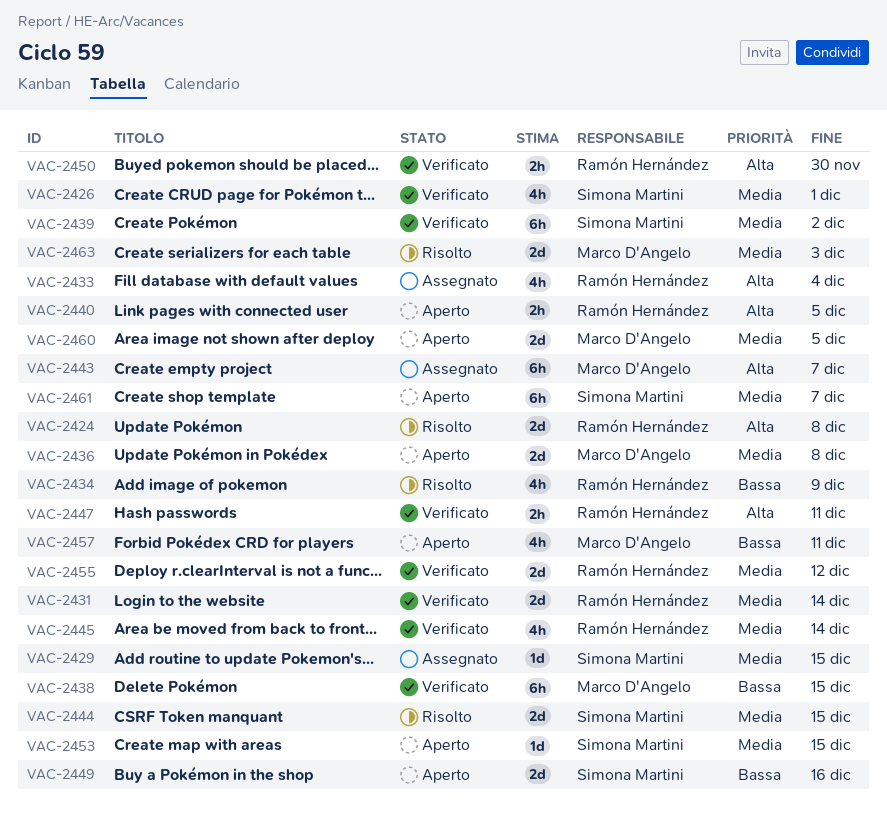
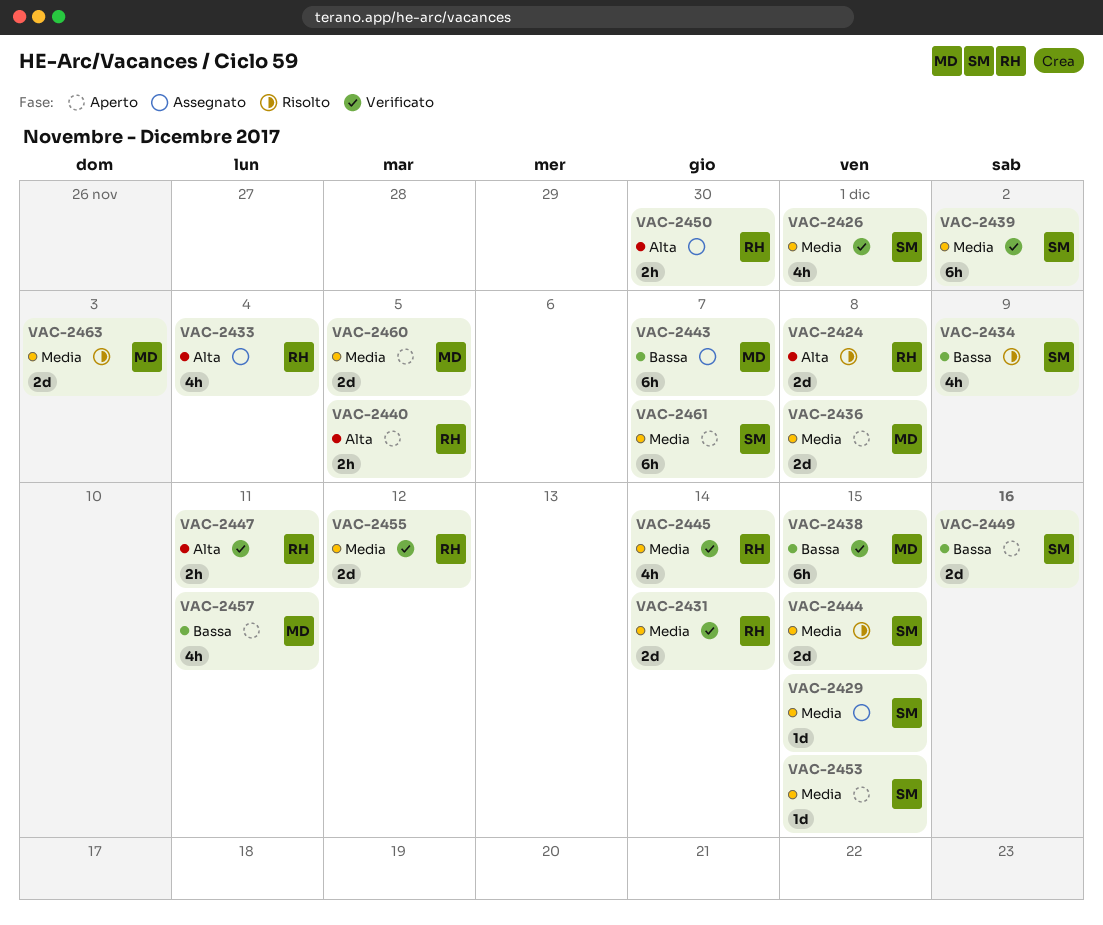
VAC-2434, owner: Ramón Hernández -> Simona Martini
VAC-2443, priority: Alta -> Bassa
VAC-2450, status: Verificato -> Assegnato

